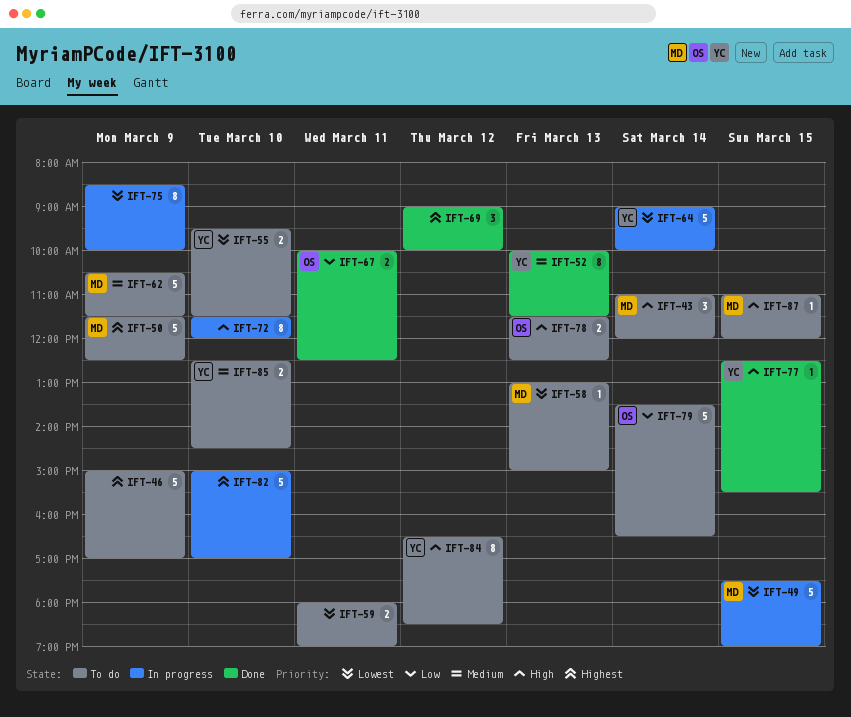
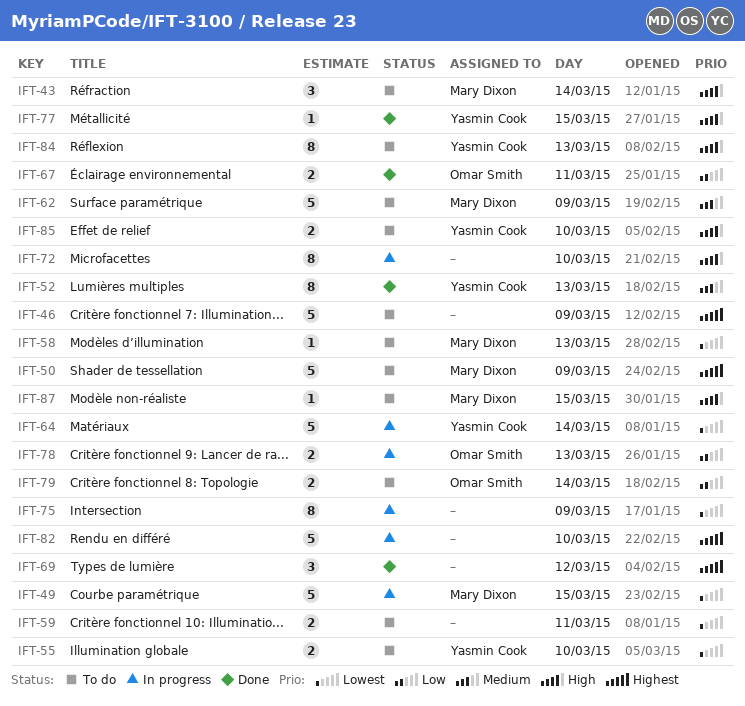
IFT-78, status: To do -> In progress
IFT-78, priority: High -> Low
IFT-79, estimate: 5 -> 2
IFT-84, day: Mar 12 -> Mar 13
IFT-85, priority: Medium -> High

